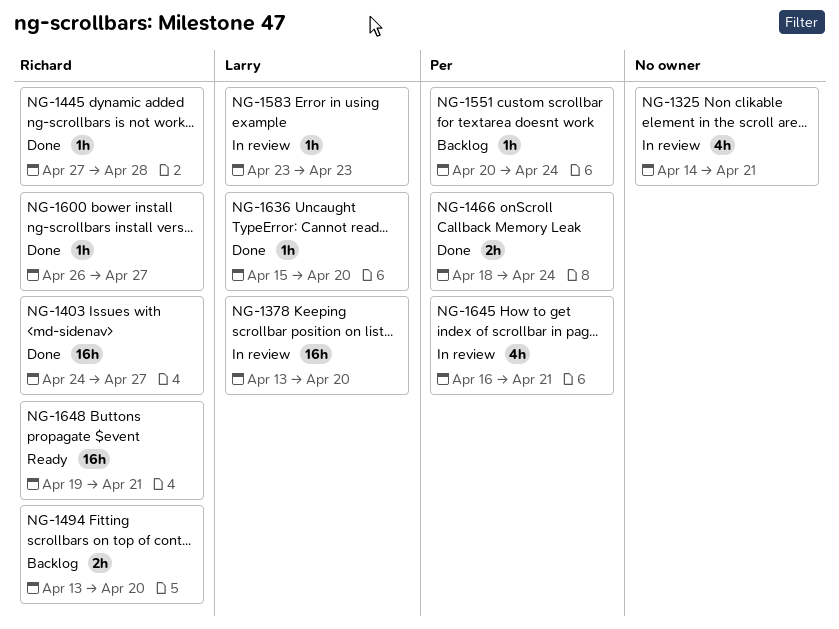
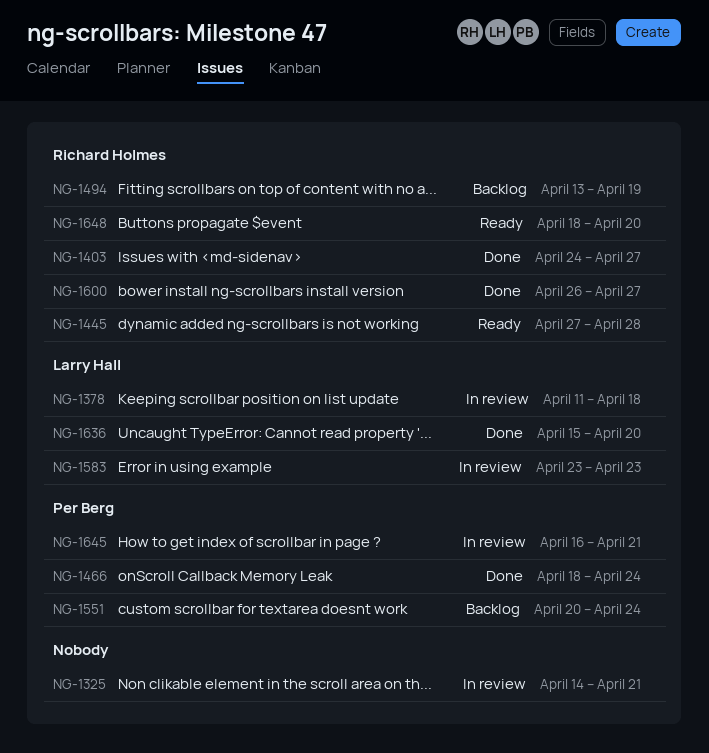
NG-1378, start: Apr 13 -> Apr 11
NG-1378, due: Apr 20 -> Apr 18
NG-1445, status: Done -> Ready
NG-1494, due: Apr 20 -> Apr 19
NG-1648, start: Apr 19 -> Apr 18
NG-1648, due: Apr 21 -> Apr 20

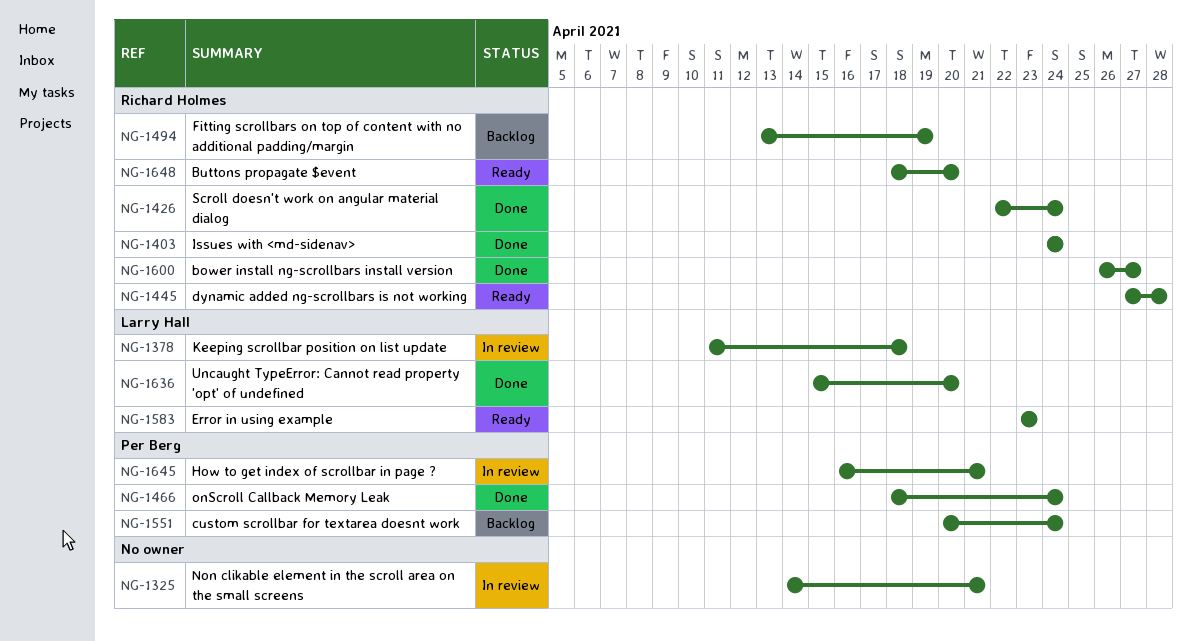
NG-1403, due: Apr 27 -> Apr 24
NG-1426: none -> present
NG-1583, status: In review -> Ready

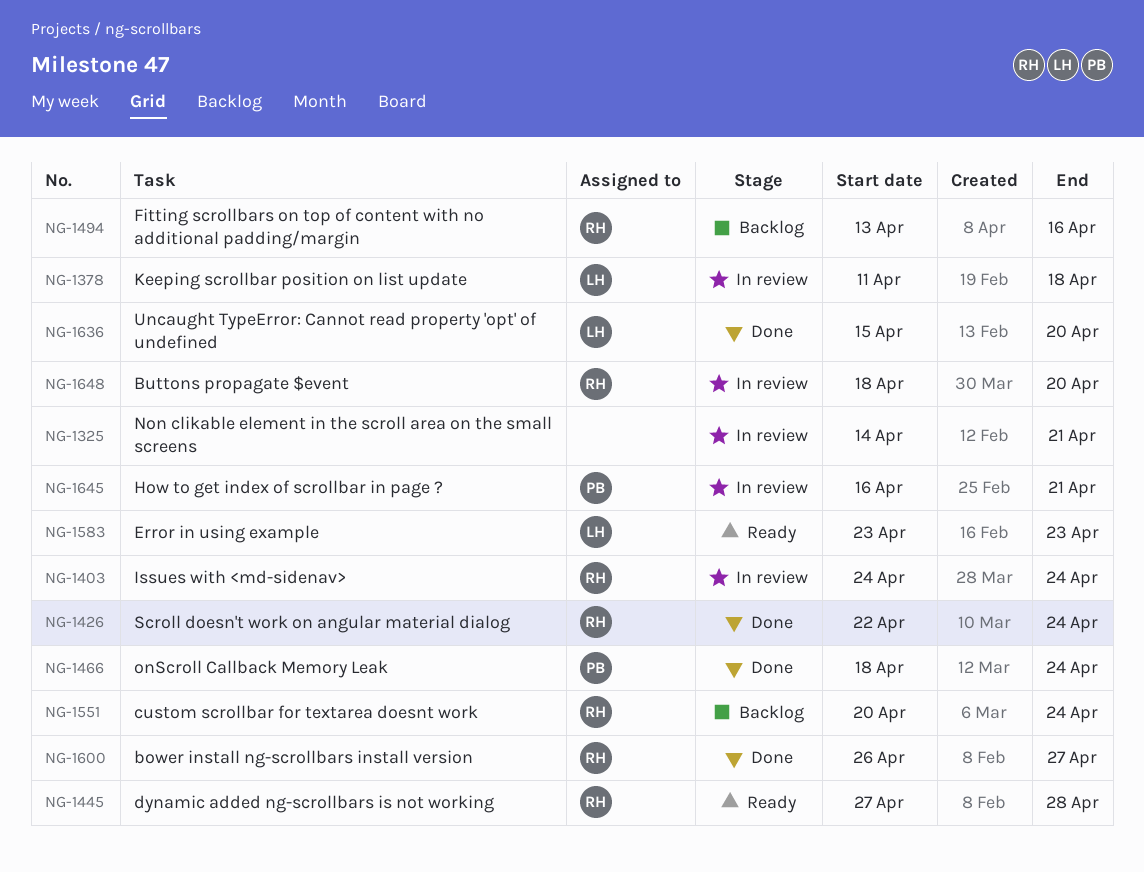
NG-1403, status: Done -> In review
NG-1494, due: Apr 19 -> Apr 16
NG-1551, owner: Per Berg -> Richard Holmes
NG-1648, status: Ready -> In review

